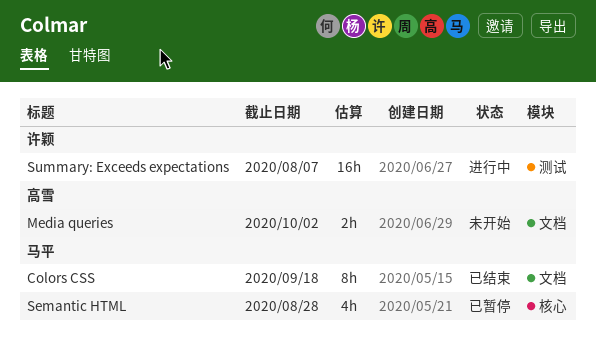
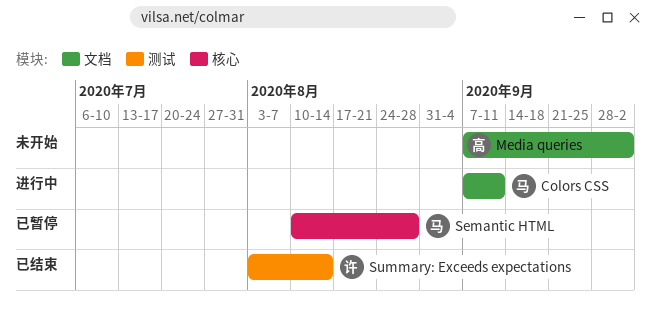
Colors CSS, status: 已结束 -> 进行中
Colors CSS, due: Sep 18 -> Sep 11
Summary: Exceeds expectations, status: 进行中 -> 已结束
Summary: Exceeds expectations, due: Aug 7 -> Aug 14

